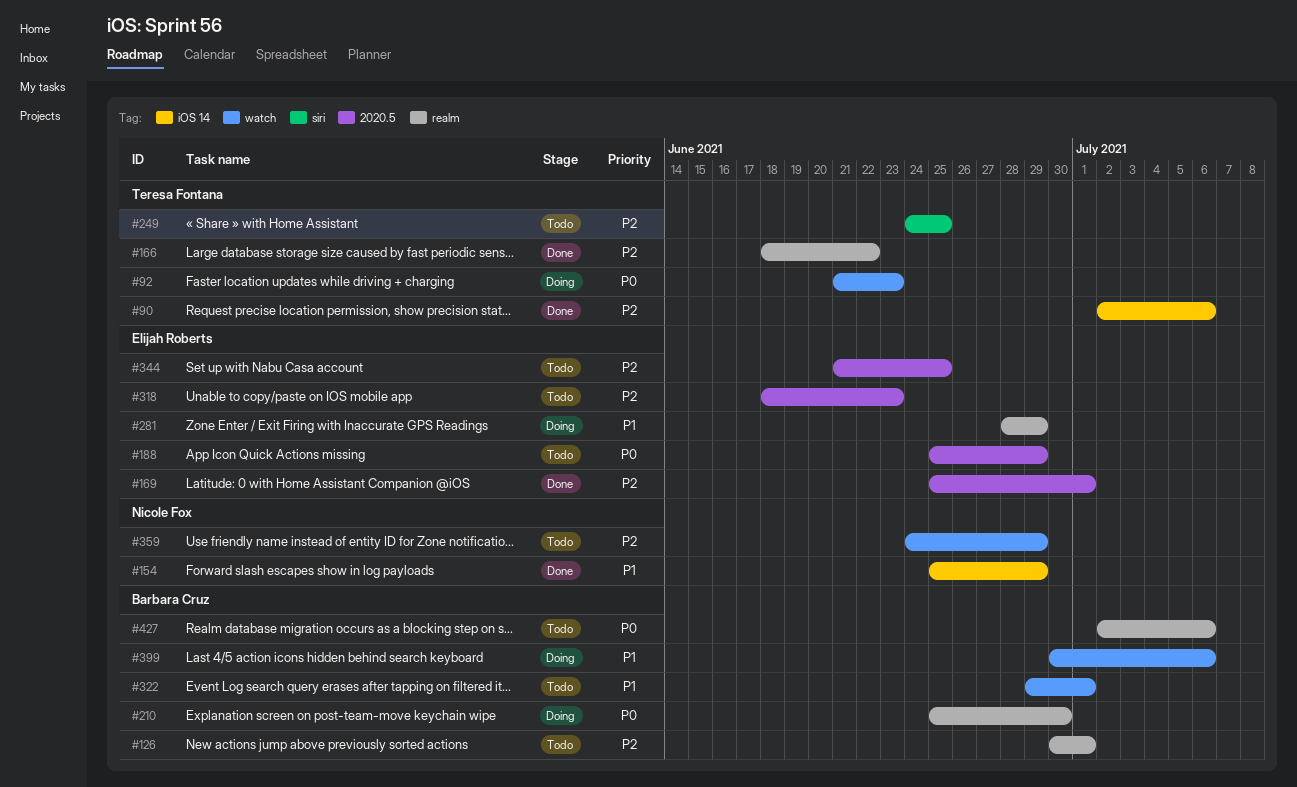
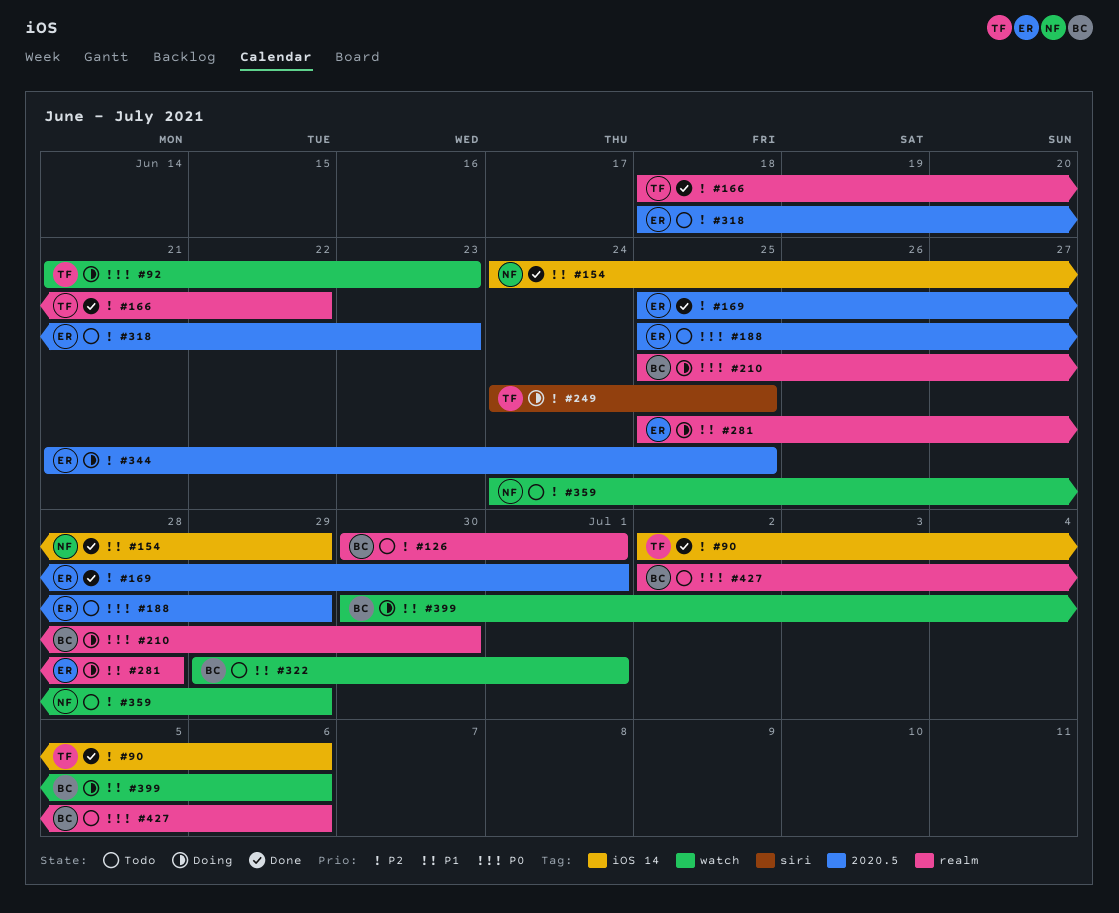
#154, start: Jun 25 -> Jun 24
#249, status: Todo -> Doing
#281, start: Jun 28 -> Jun 25
#281, due: Jun 29 -> Jun 28
#344, status: Todo -> Doing

